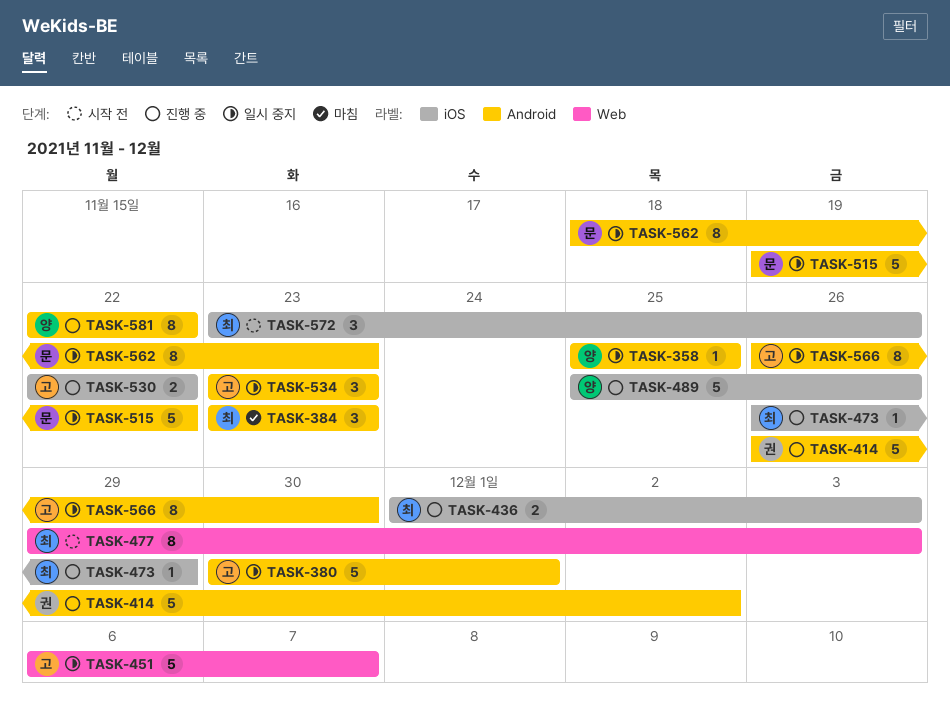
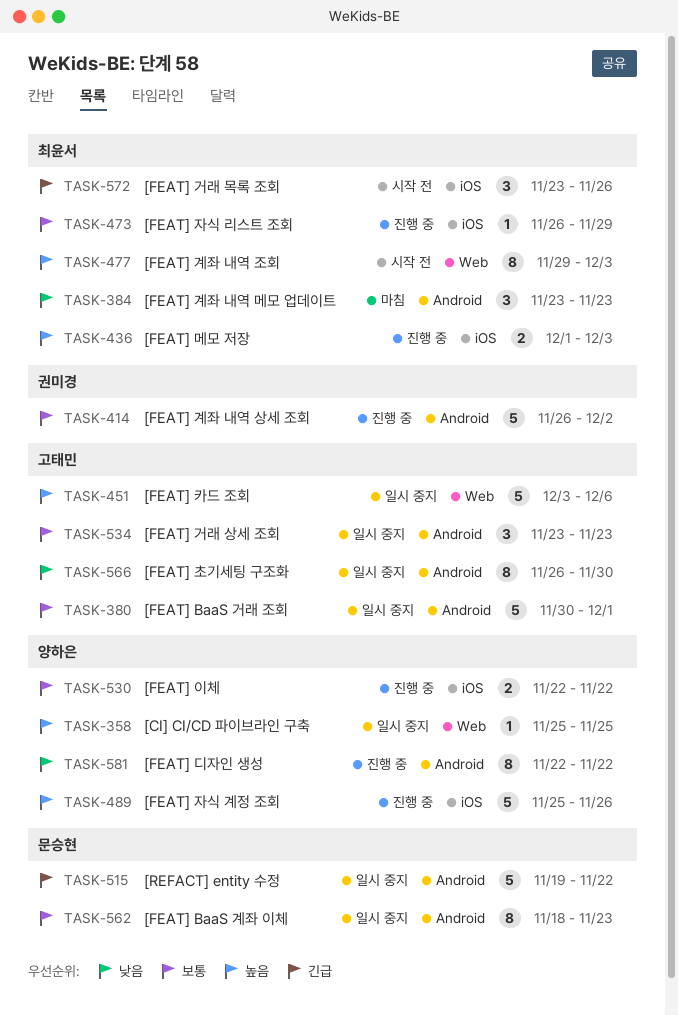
TASK-358, label: Android -> Web
TASK-451, start: Dec 6 -> Dec 3
TASK-451, due: Dec 7 -> Dec 6
TASK-530, owner: 고태민 -> 양하은

